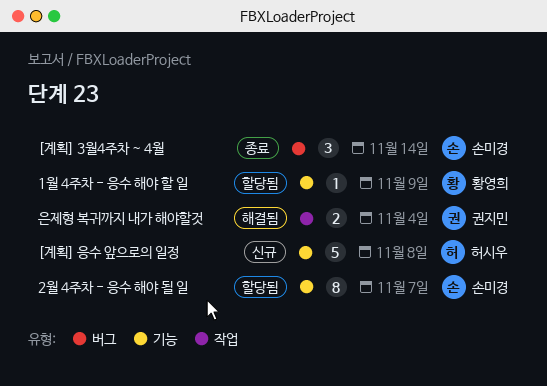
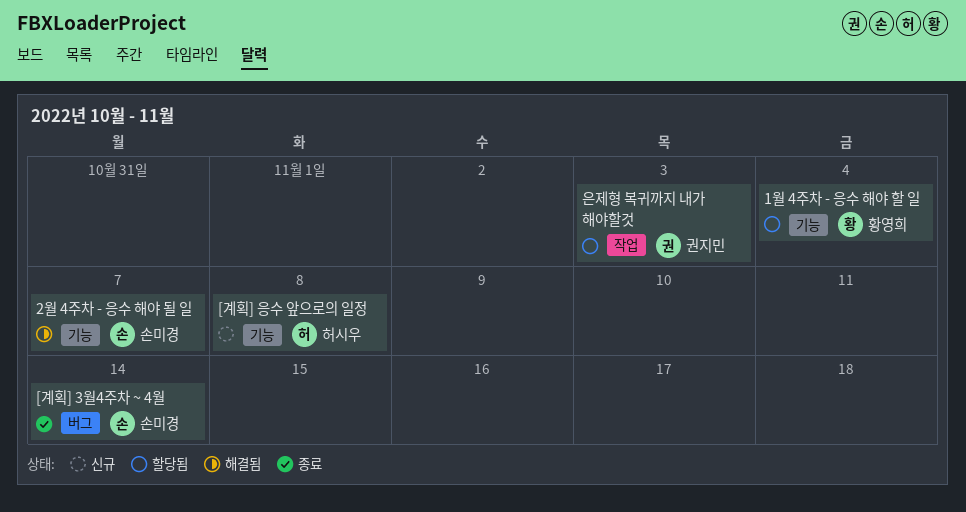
1월 4주차 - 응수 해야 할 일, due: Nov 9 -> Nov 4
2월 4주차 - 응수 해야 될 일, status: 할당됨 -> 해결됨
은제형 복귀까지 내가 해야할것, status: 해결됨 -> 할당됨
은제형 복귀까지 내가 해야할것, due: Nov 4 -> Nov 3

